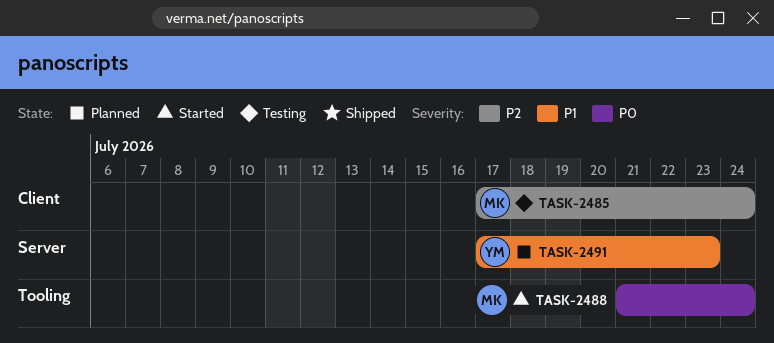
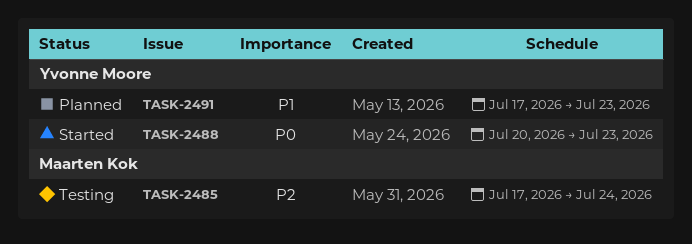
TASK-2488, owner: Maarten Kok -> Yvonne Moore
TASK-2488, start: Jul 21 -> Jul 20
TASK-2488, due: Jul 24 -> Jul 23

